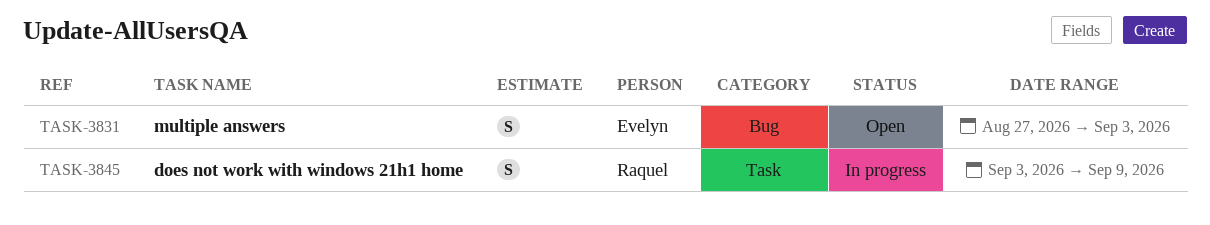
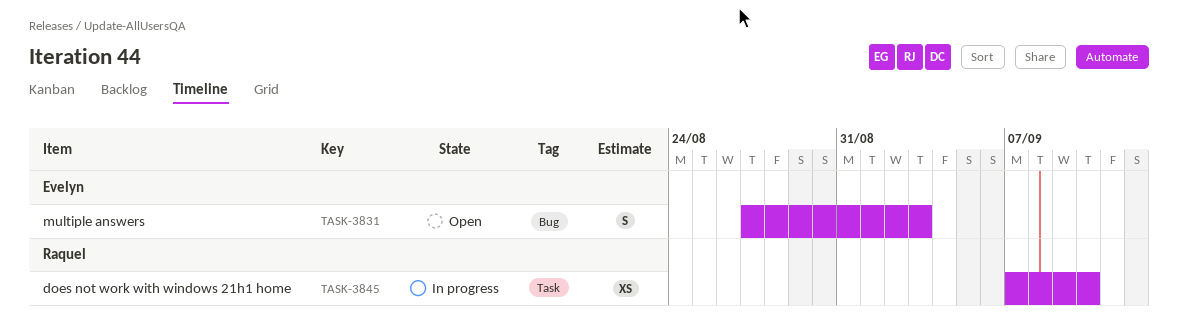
TASK-3845, estimate: S -> XS
TASK-3845, start: Sep 3 -> Sep 7
TASK-3845, due: Sep 9 -> Sep 10

